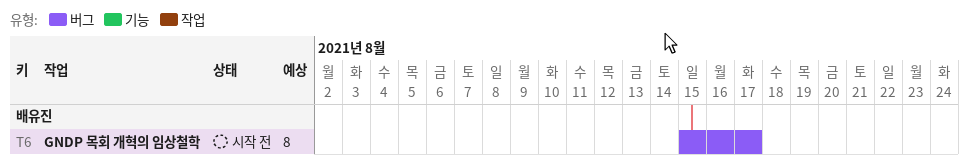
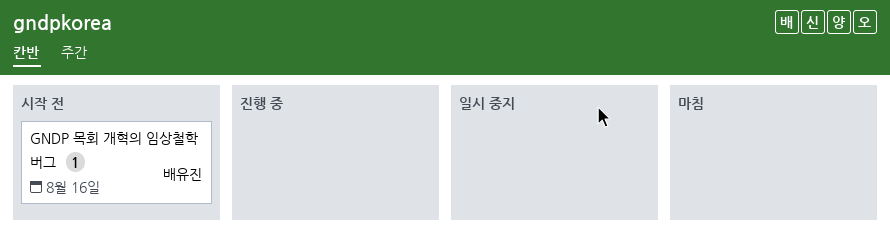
GNDP 목회 개혁의 임상철학, estimate: 8 -> 1
GNDP 목회 개혁의 임상철학, due: Aug 17 -> Aug 16

